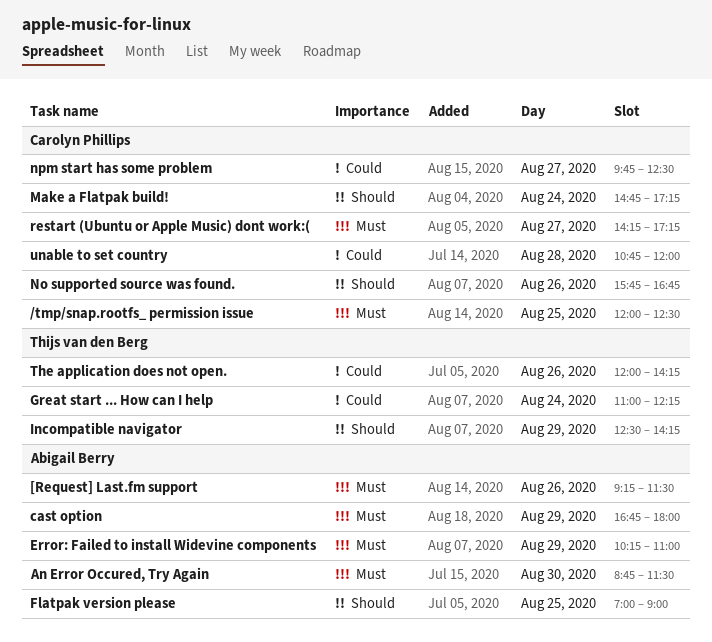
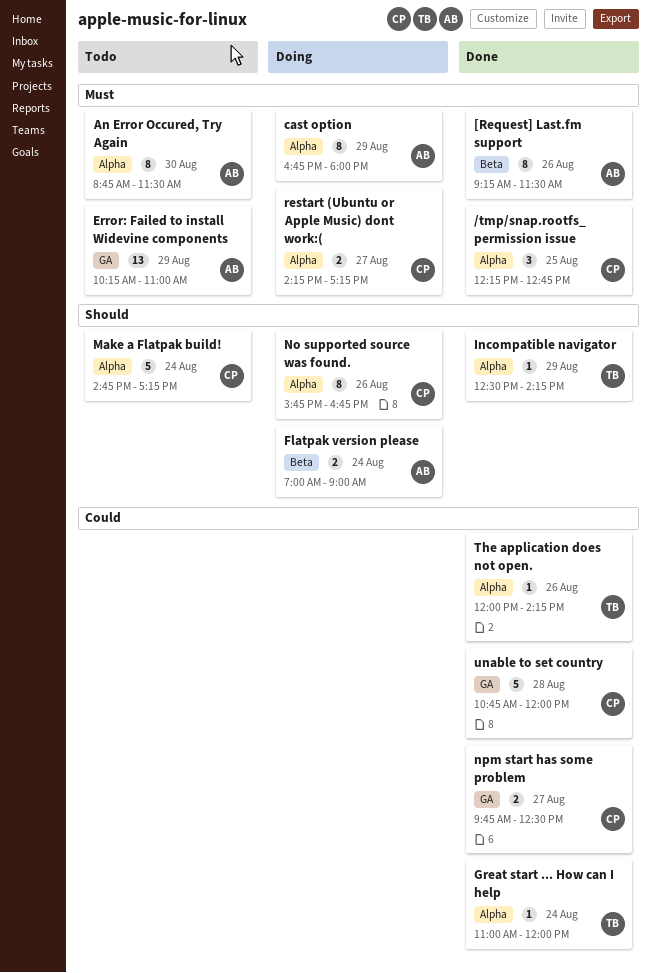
/tmp/snap.rootfs_ permission issue, begins: 12:00 -> 12:15
/tmp/snap.rootfs_ permission issue, ends: 12:30 -> 12:45
Flatpak version please, day: Aug 25 -> Aug 24
Great start ... How can I help, ends: 12:15 -> 12:00

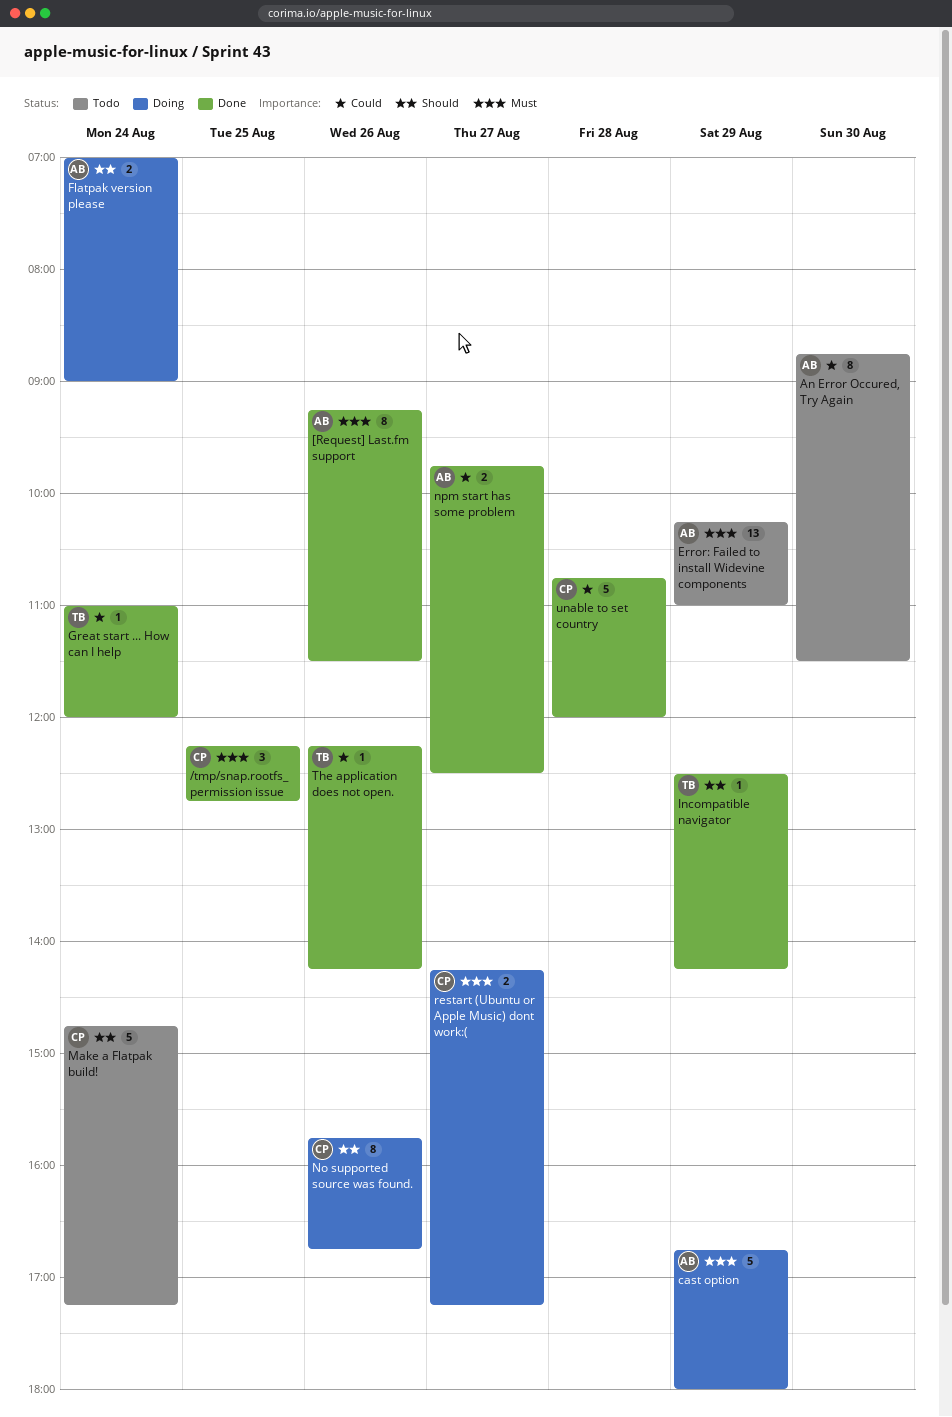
An Error Occured, Try Again, priority: Must -> Could
cast option, estimate: 8 -> 5
npm start has some problem, owner: CP -> AB
The application does not open., begins: 12:00 -> 12:15

